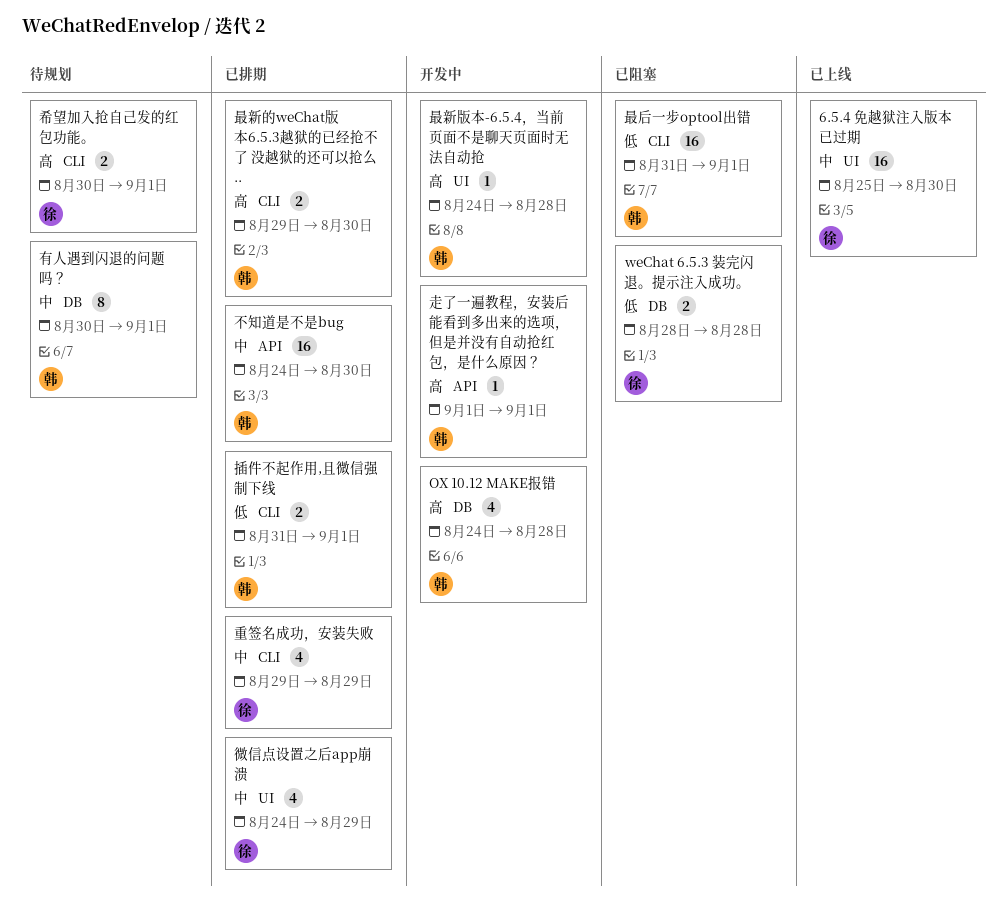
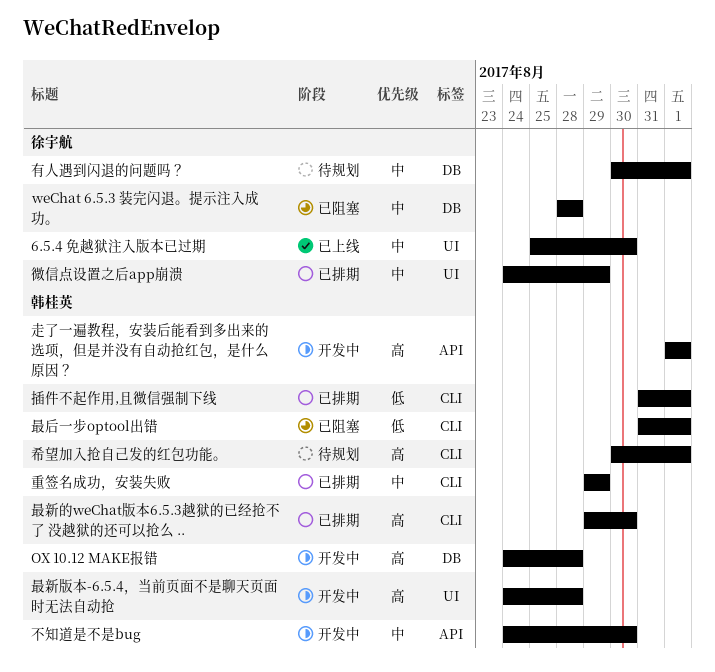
weChat 6.5.3 装完闪退。提示注入成功。, priority: 低 -> 中
不知道是不是bug, status: 已排期 -> 开发中
希望加入抢自己发的红包功能。, owner: 徐宇航 -> 韩桂英
有人遇到闪退的问题吗？, owner: 韩桂英 -> 徐宇航
重签名成功，安装失败, owner: 徐宇航 -> 韩桂英

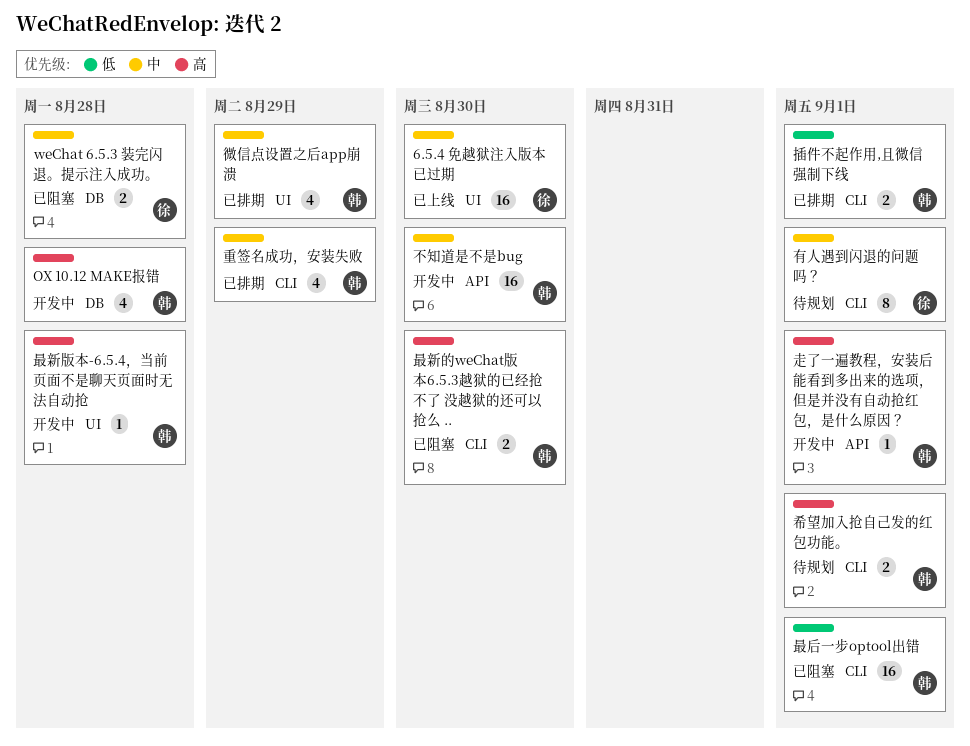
微信点设置之后app崩溃, owner: 徐宇航 -> 韩桂英
最新的weChat版本6.5.3越狱的已经抢不了 没越狱的还可以抢么 .., status: 已排期 -> 已阻塞
有人遇到闪退的问题吗？, label: DB -> CLI

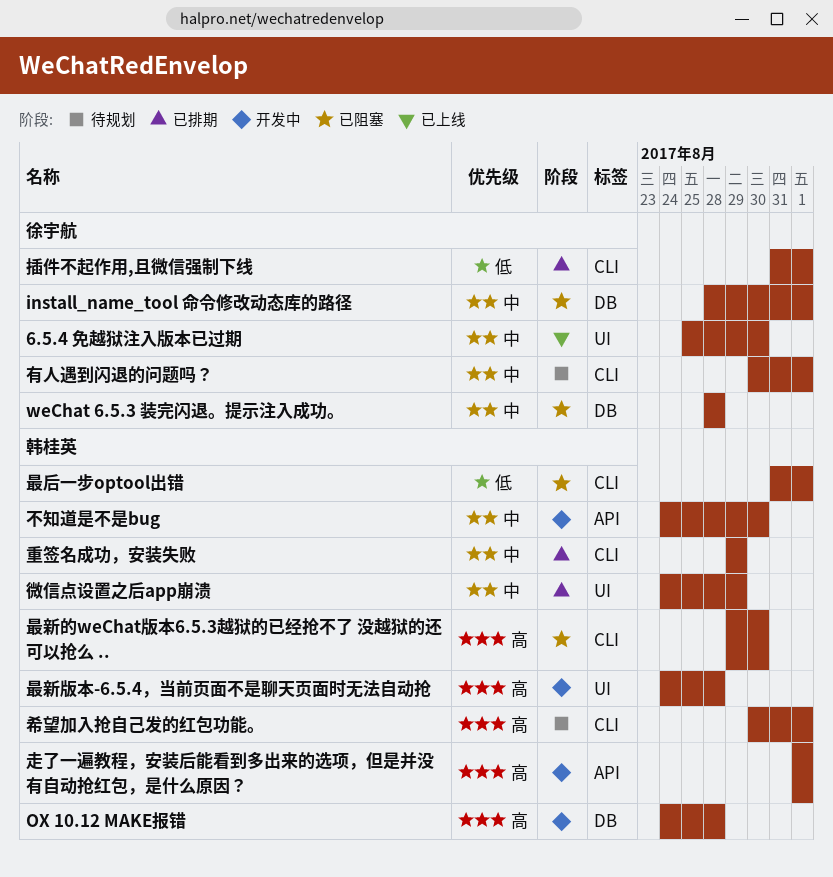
install_name_tool 命令修改动态库的路径: none -> present
插件不起作用,且微信强制下线, owner: 韩桂英 -> 徐宇航

